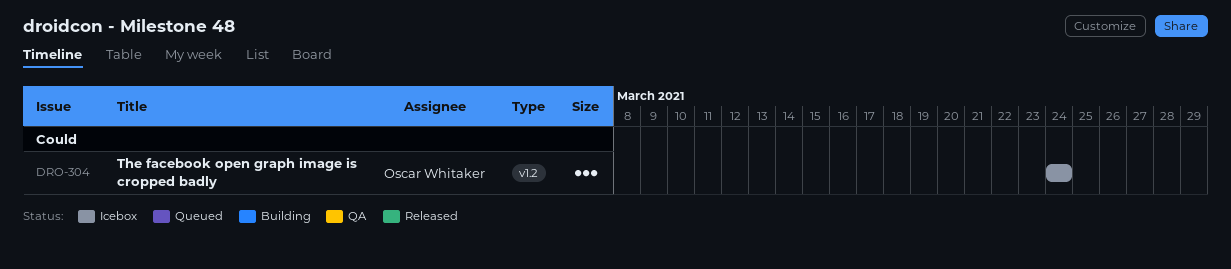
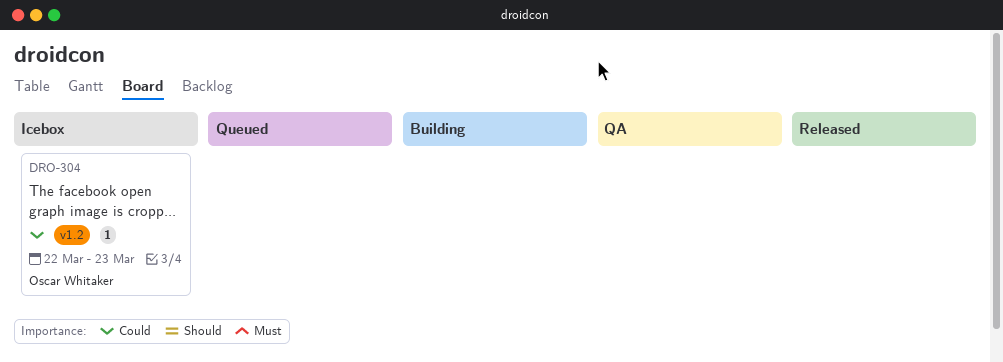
DRO-304, estimate: 3 -> 1
DRO-304, start: Mar 24 -> Mar 22
DRO-304, due: Mar 24 -> Mar 23

